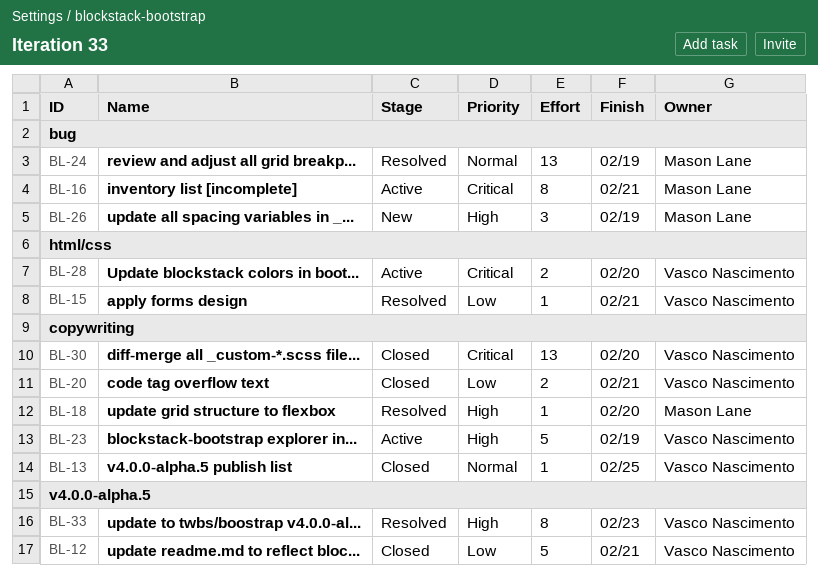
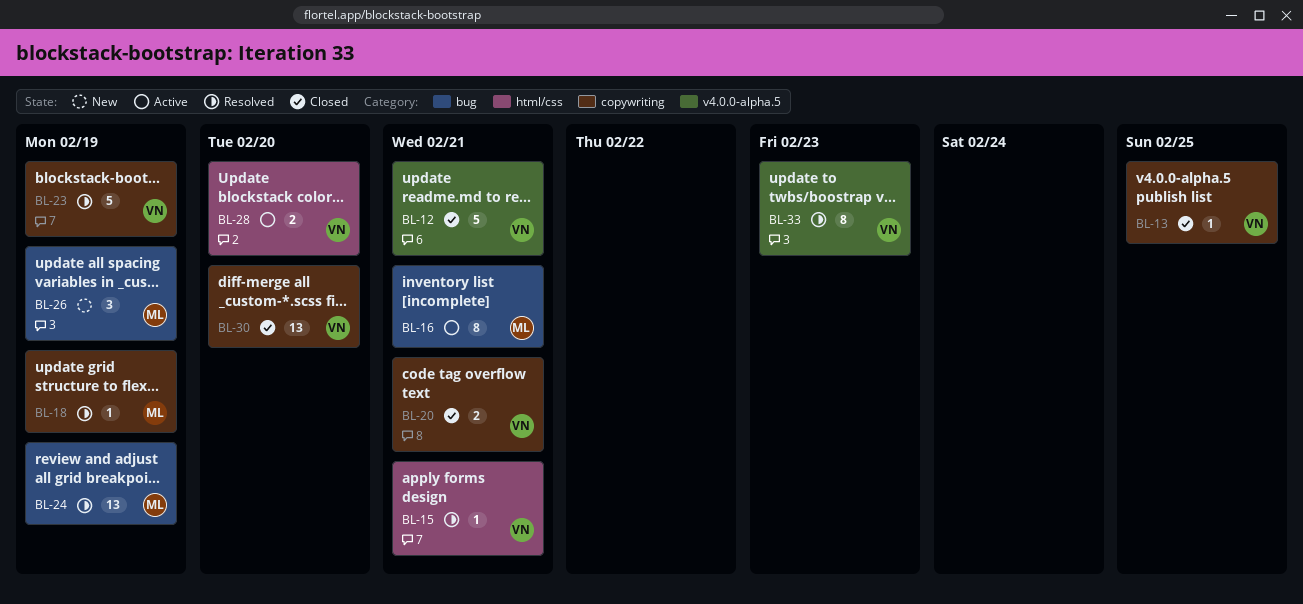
BL-18, due: Feb 20 -> Feb 19
BL-23, status: Active -> Resolved

